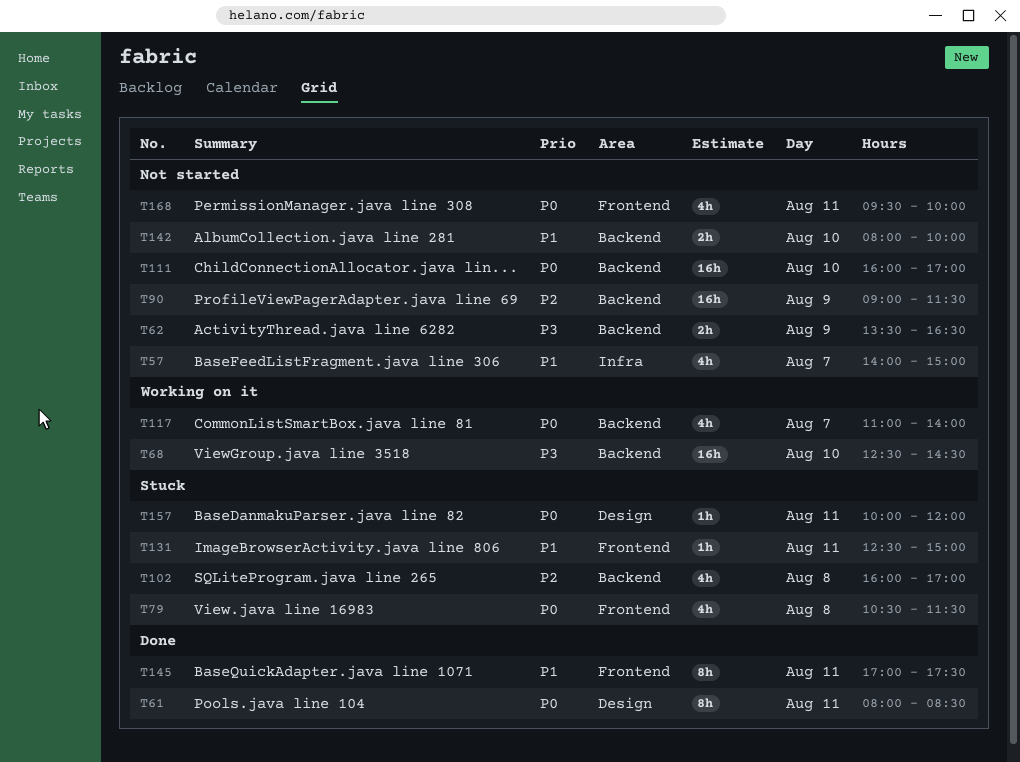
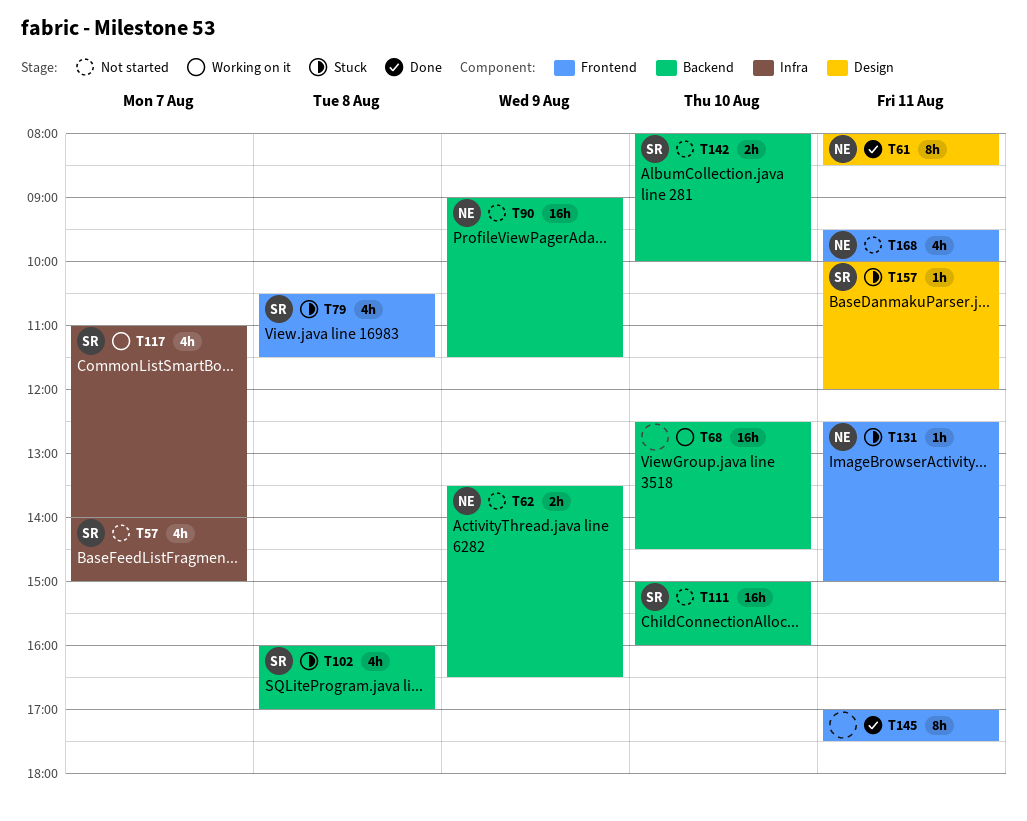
T111, begins: 16:00 -> 15:00
T111, ends: 17:00 -> 16:00
T117, label: Backend -> Infra

